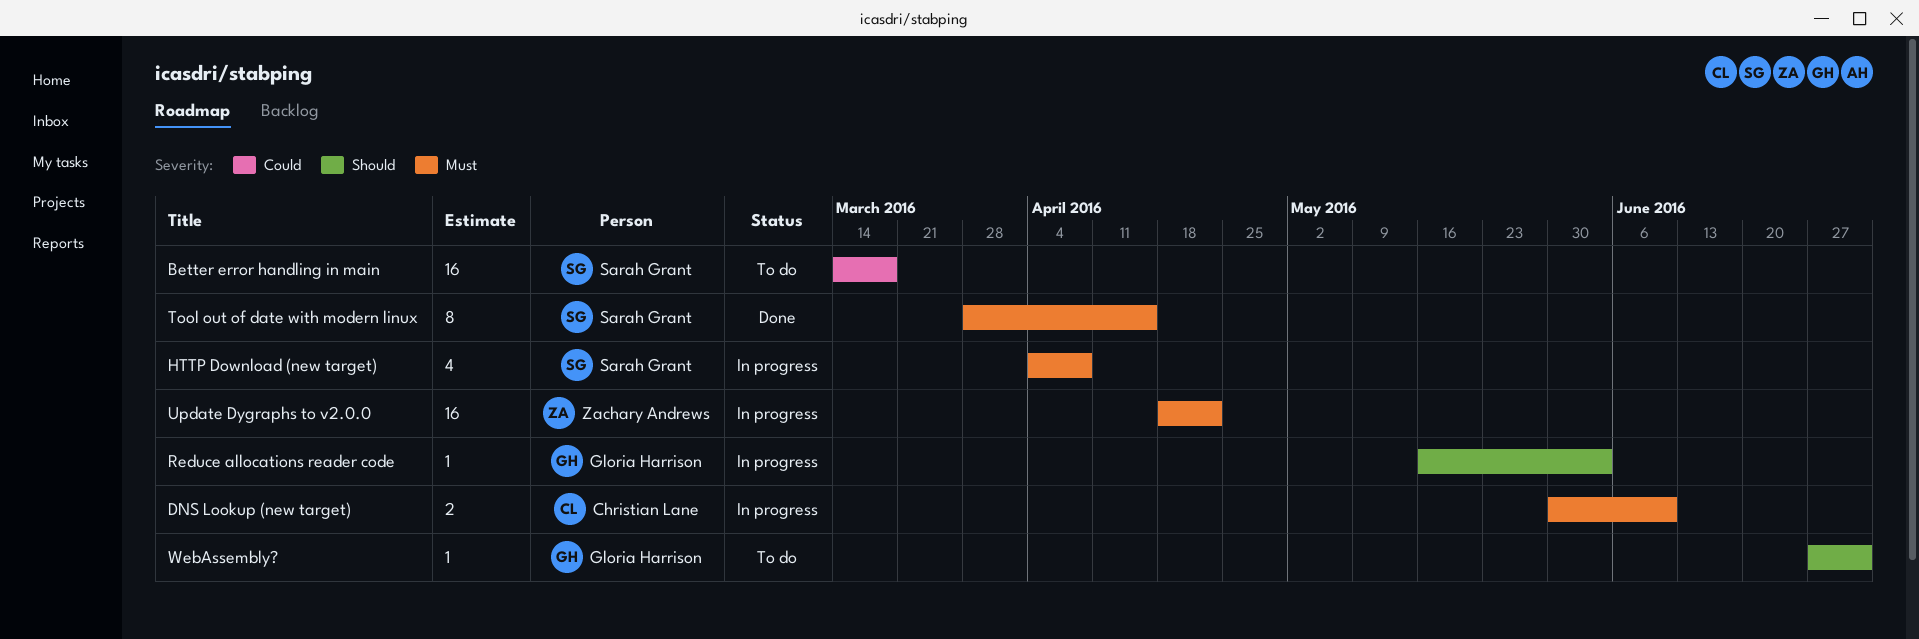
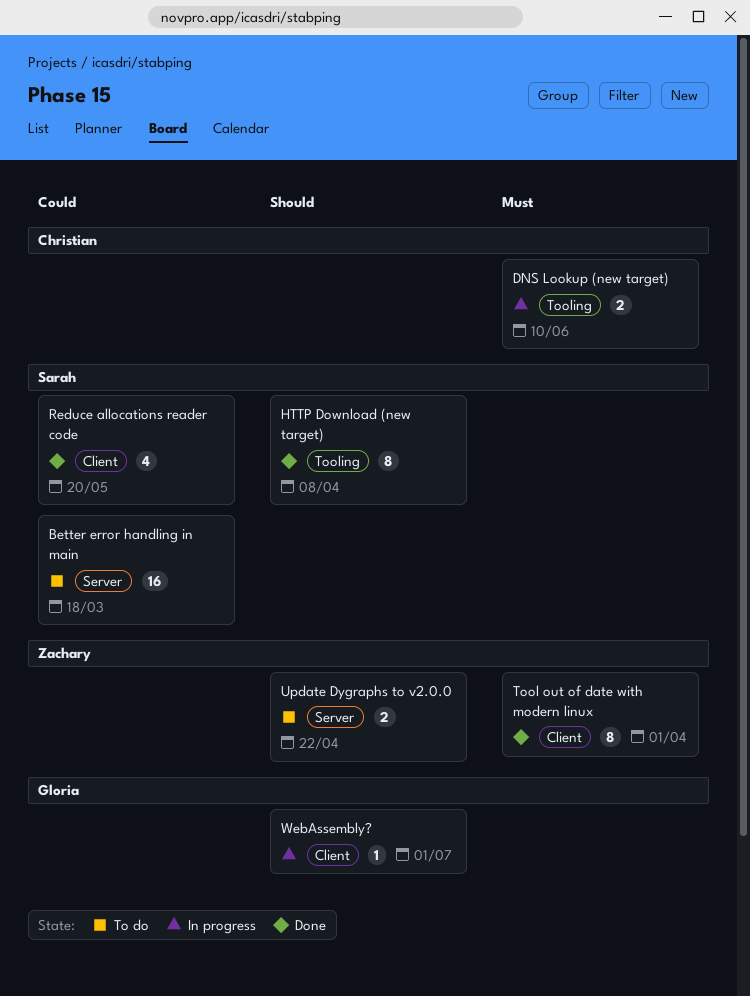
HTTP Download (new target), status: In progress -> Done
HTTP Download (new target), priority: Must -> Should
HTTP Download (new target), estimate: 4 -> 8
Reduce allocations reader code, status: In progress -> Done
Reduce allocations reader code, owner: Gloria Harrison -> Sarah Grant
Reduce allocations reader code, priority: Should -> Could
Reduce allocations reader code, estimate: 1 -> 4
Reduce allocations reader code, due: Jun 3 -> May 20
Tool out of date with modern linux, owner: Sarah Grant -> Zachary Andrews
Tool out of date with modern linux, due: Apr 15 -> Apr 1
Update Dygraphs to v2.0.0, status: In progress -> To do
Update Dygraphs to v2.0.0, priority: Must -> Should
Update Dygraphs to v2.0.0, estimate: 16 -> 2
WebAssembly?, status: To do -> In progress

